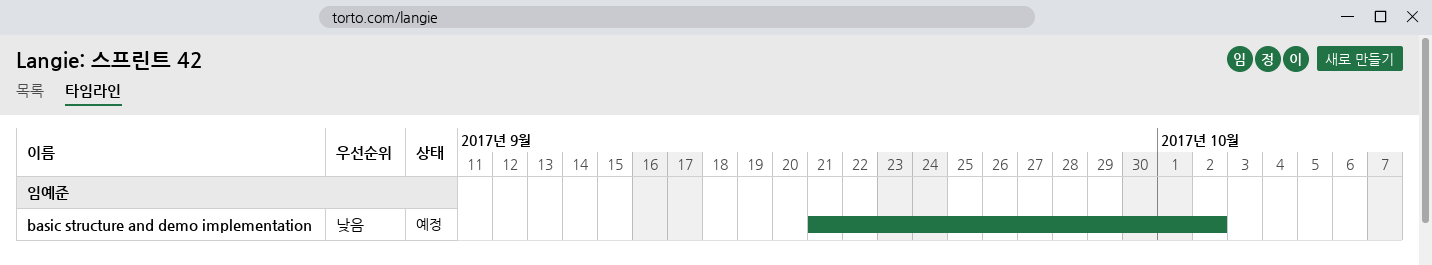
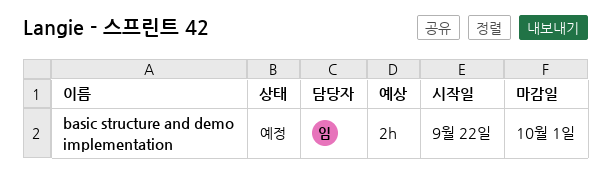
basic structure and demo implementation, start: Sep 21 -> Sep 22
basic structure and demo implementation, due: Oct 2 -> Oct 1

